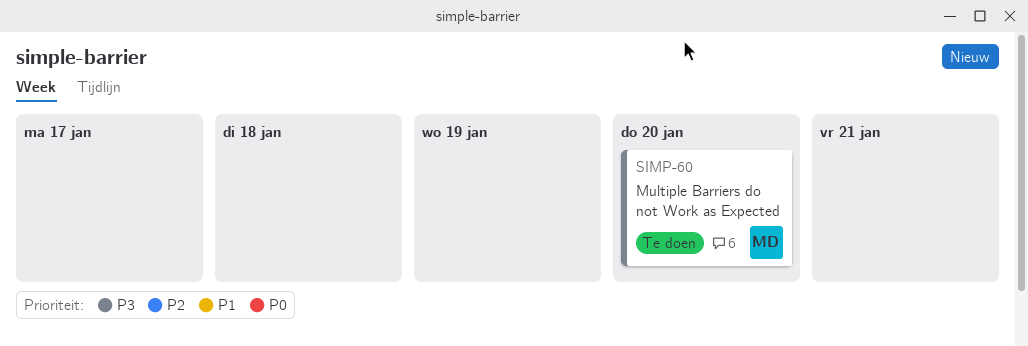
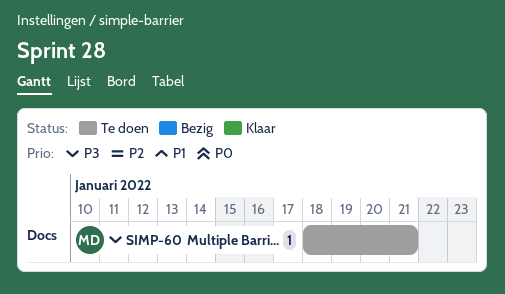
SIMP-60, due: Jan 20 -> Jan 21

